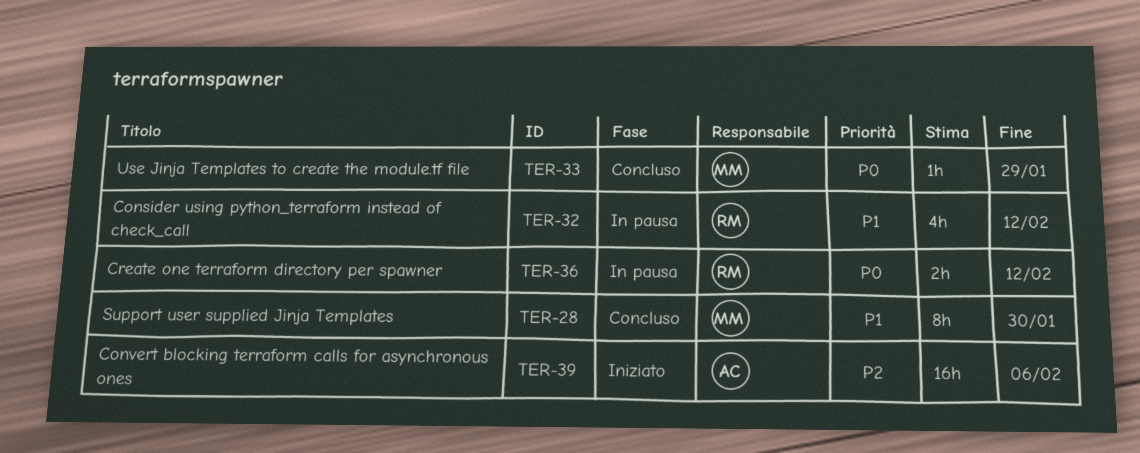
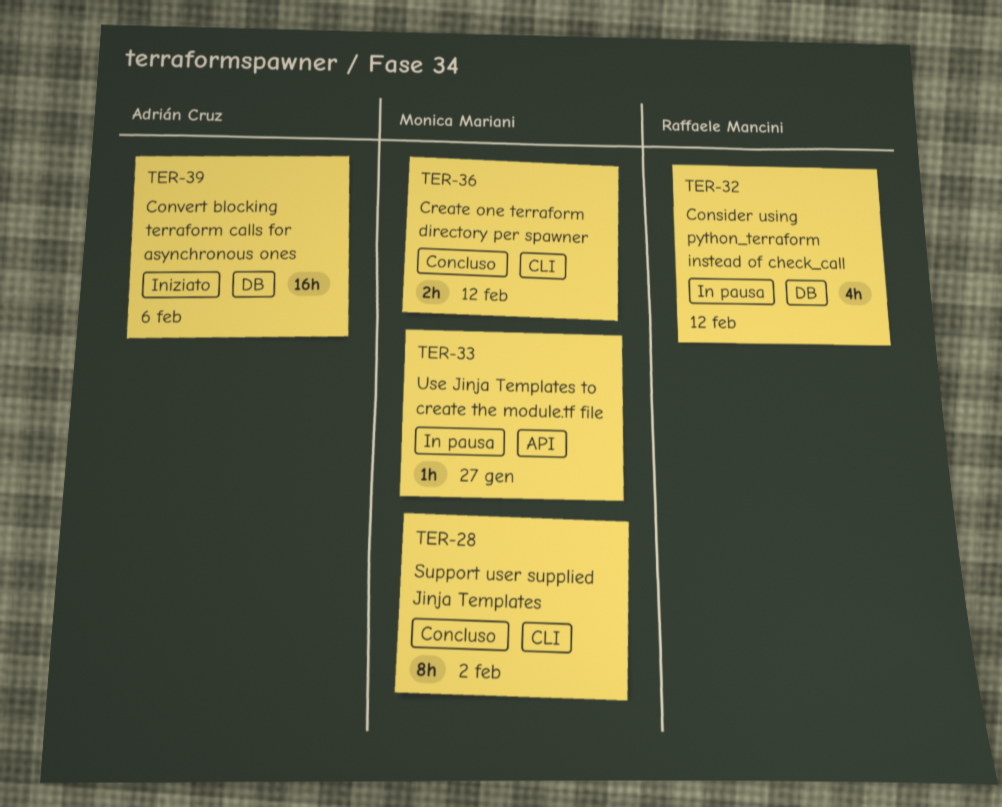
TER-28, due: Jan 30 -> Feb 2
TER-33, status: Concluso -> In pausa
TER-33, due: Jan 29 -> Jan 27
TER-36, status: In pausa -> Concluso
TER-36, owner: Raffaele Mancini -> Monica Mariani

